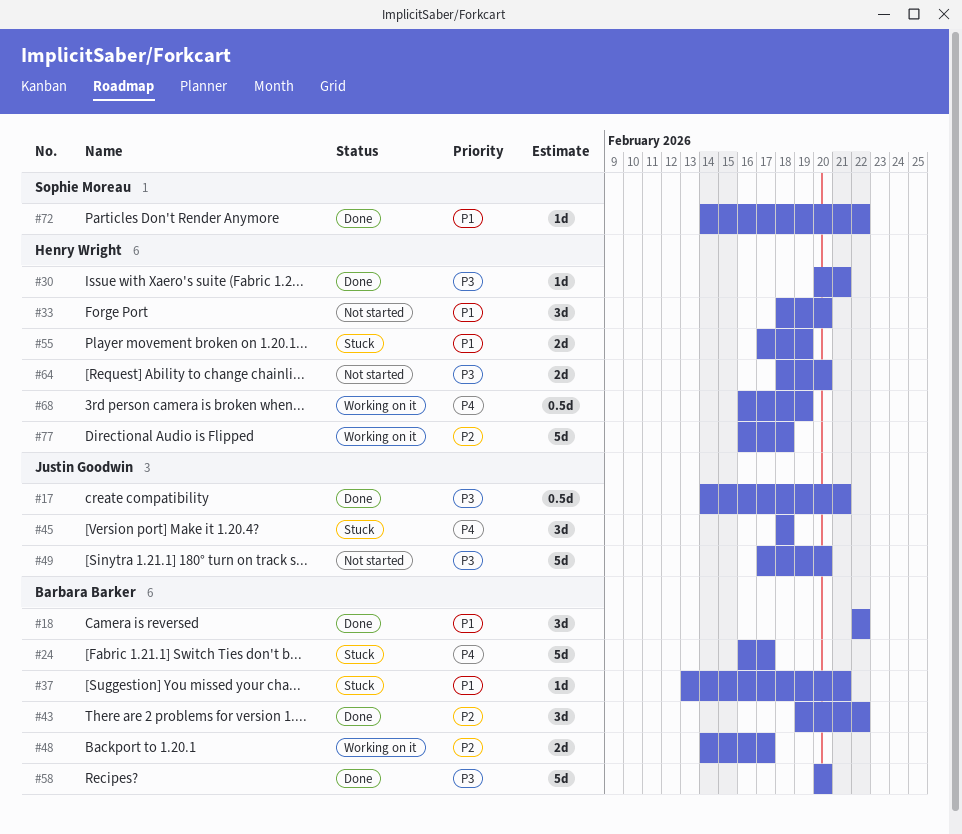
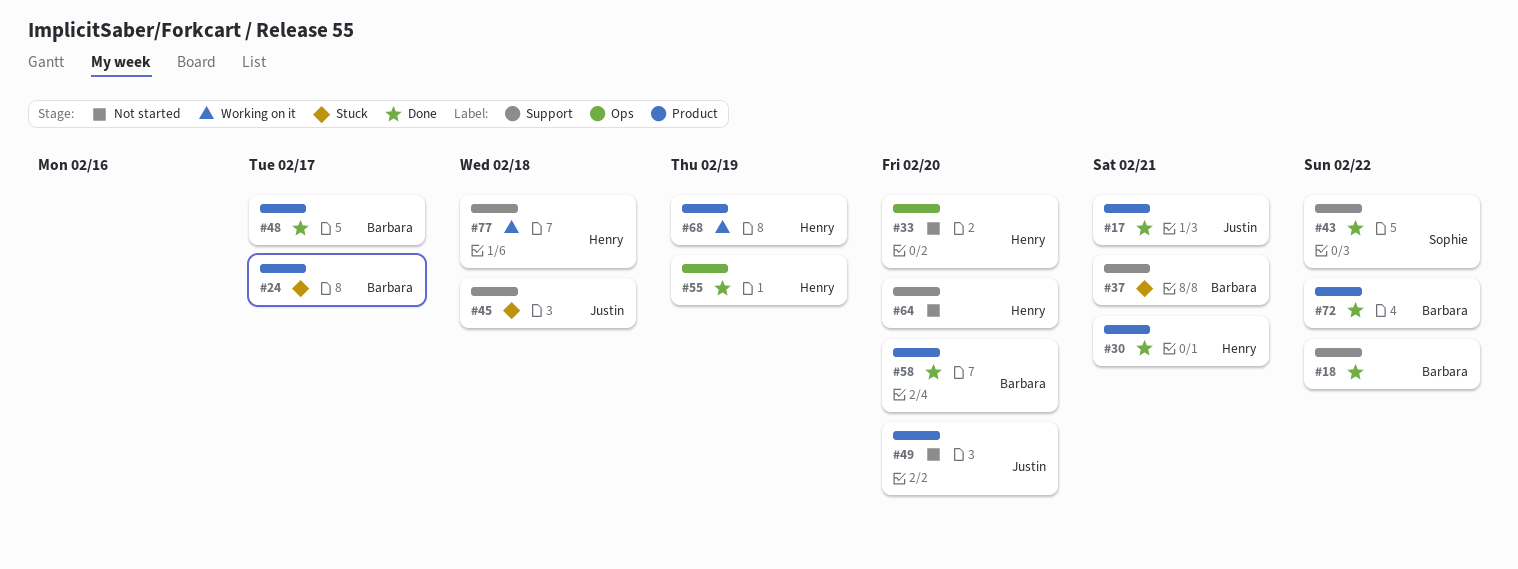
#43, owner: Barbara Barker -> Sophie Moreau
#48, status: Working on it -> Done
#55, status: Stuck -> Done
#72, owner: Sophie Moreau -> Barbara Barker

